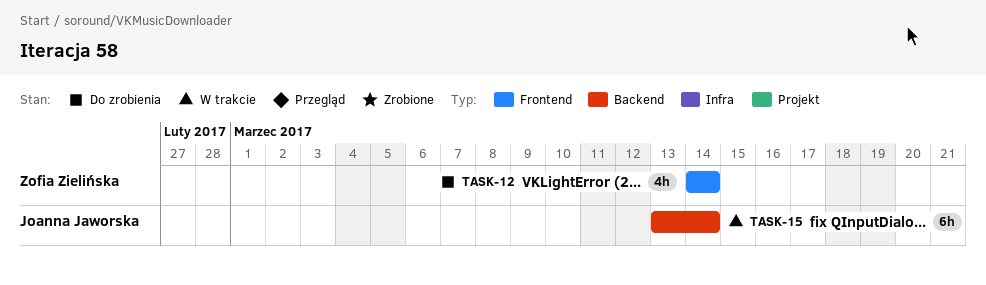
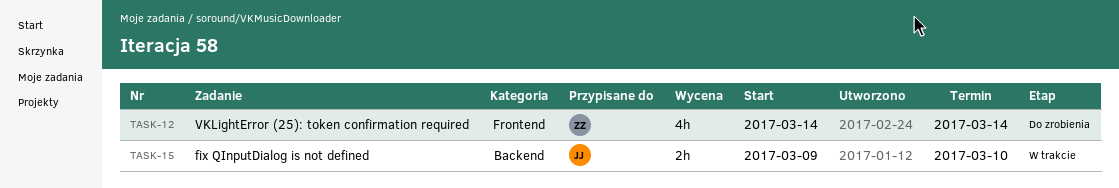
TASK-15, estimate: 6h -> 2h
TASK-15, start: Mar 13 -> Mar 9
TASK-15, due: Mar 14 -> Mar 10

